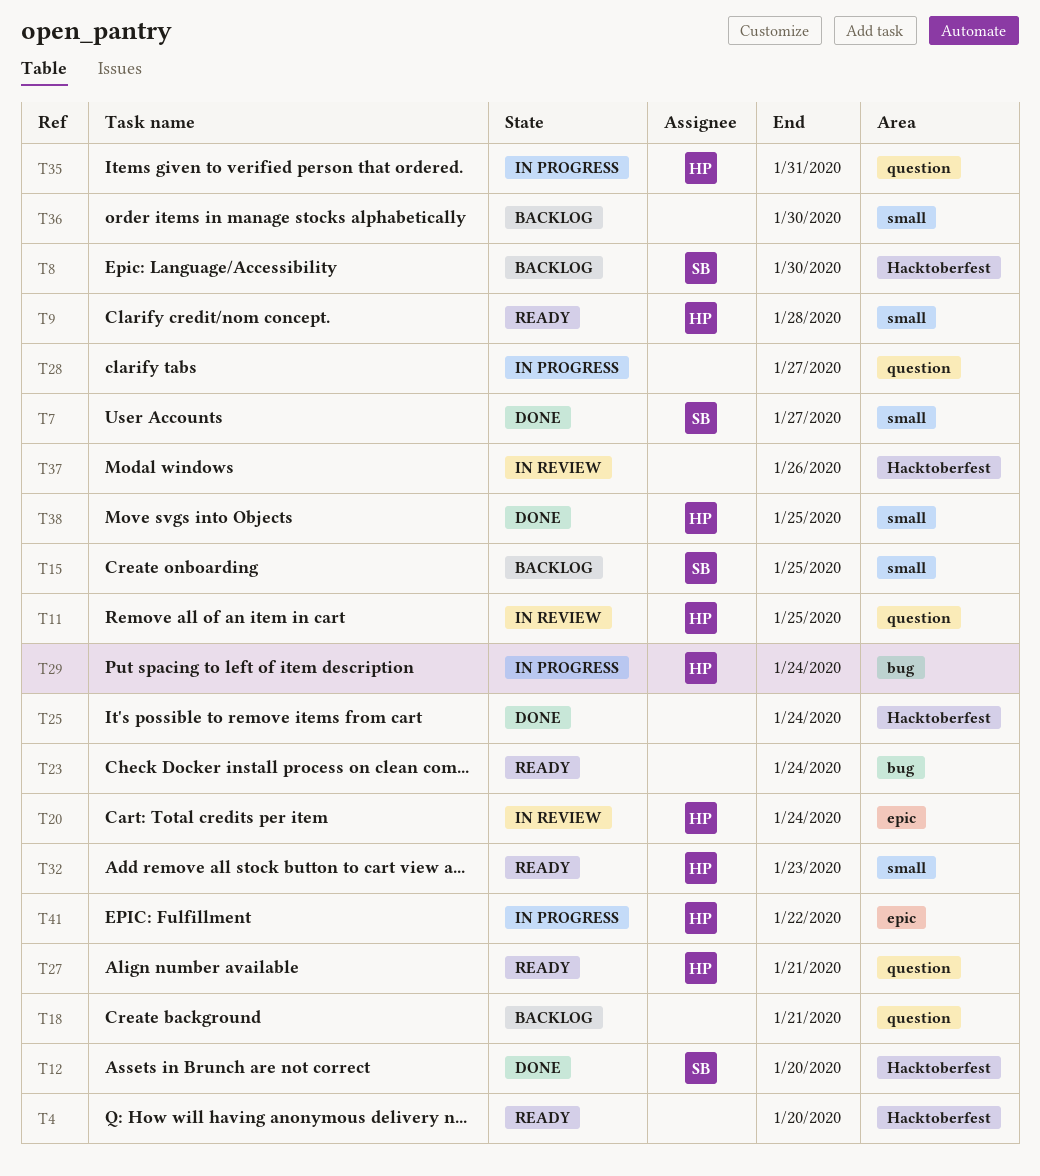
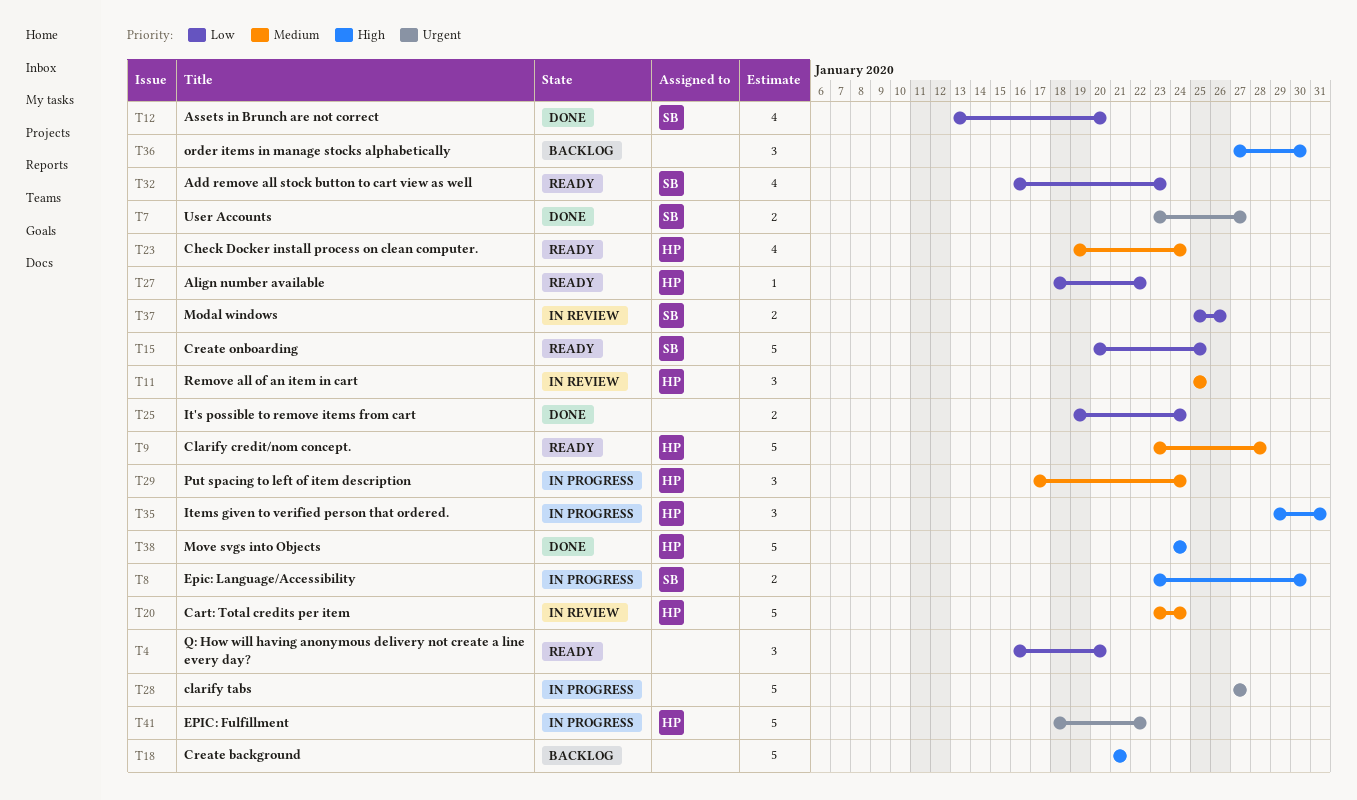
T8, status: Backlog -> In progress
T15, status: Backlog -> Ready
T23, owner: none -> HP
T27, due: Jan 21 -> Jan 22
T32, owner: HP -> SB
T37, owner: none -> SB
T38, due: Jan 25 -> Jan 24

